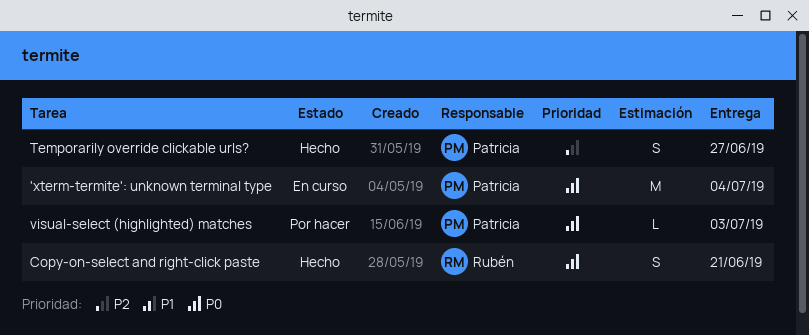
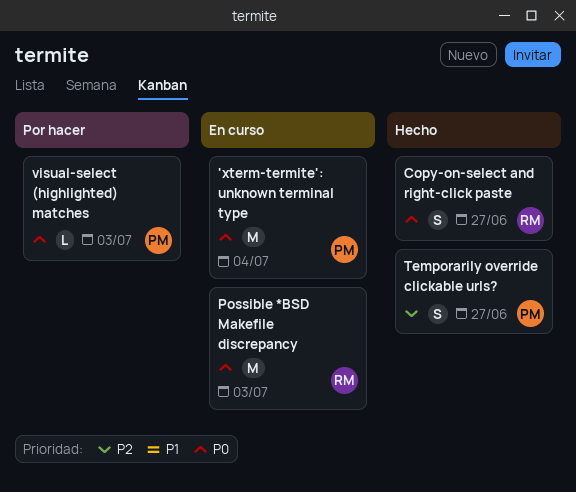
Copy-on-select and right-click paste, due: Jun 21 -> Jun 27
Possible *BSD Makefile discrepancy: none -> present

